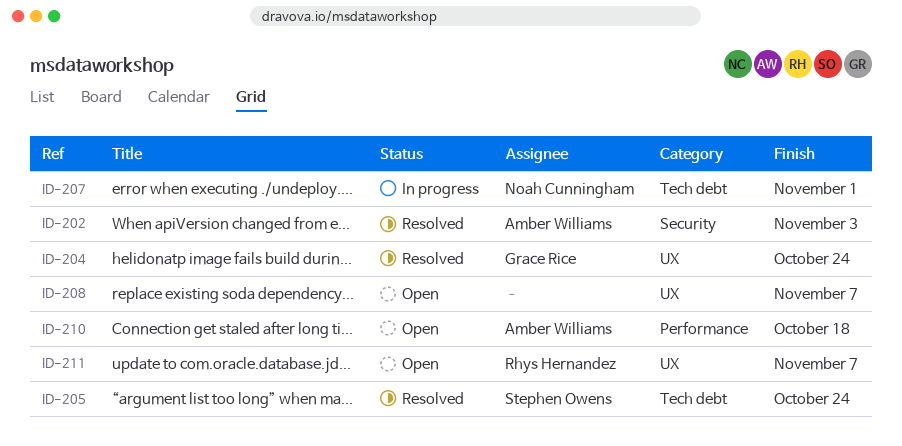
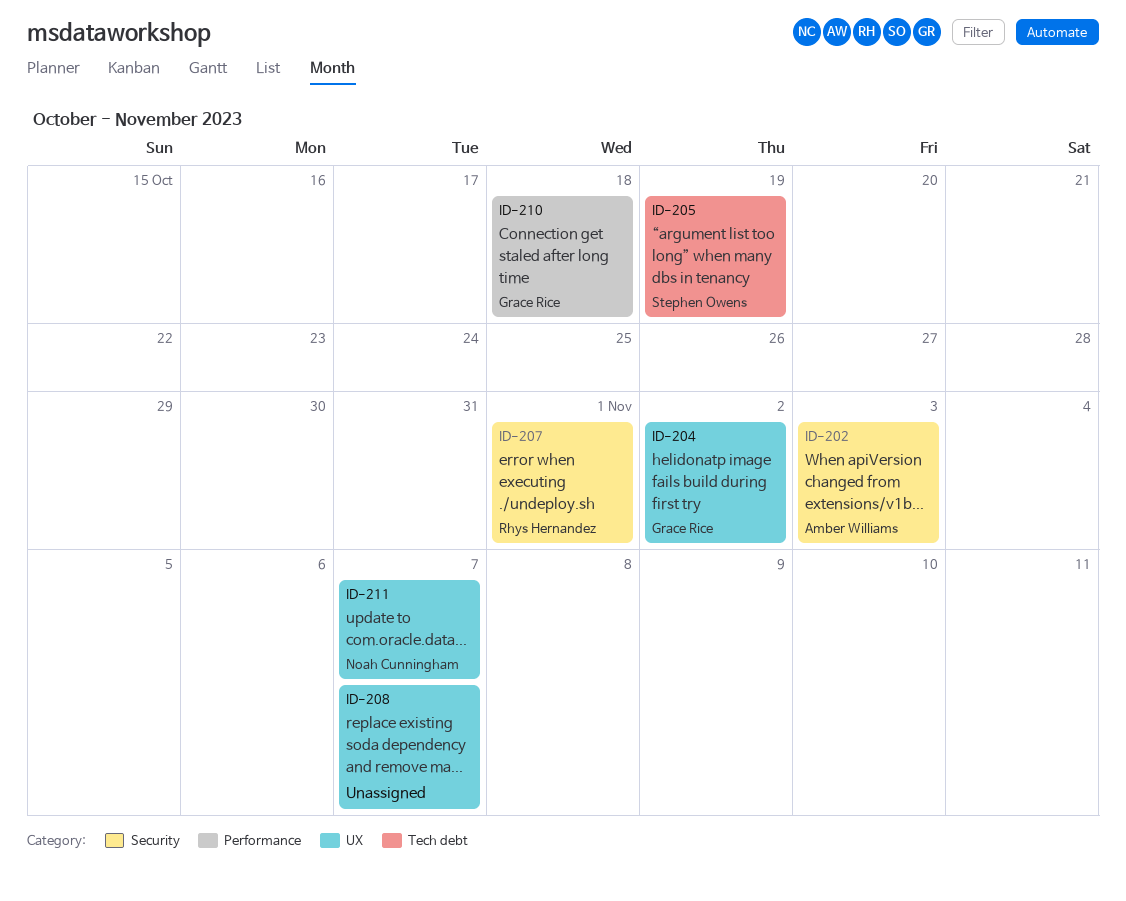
ID-204, due: Oct 24 -> Nov 2
ID-205, due: Oct 24 -> Oct 19
ID-207, owner: Noah Cunningham -> Rhys Hernandez
ID-207, label: Tech debt -> Security
ID-210, owner: Amber Williams -> Grace Rice
ID-211, owner: Rhys Hernandez -> Noah Cunningham

